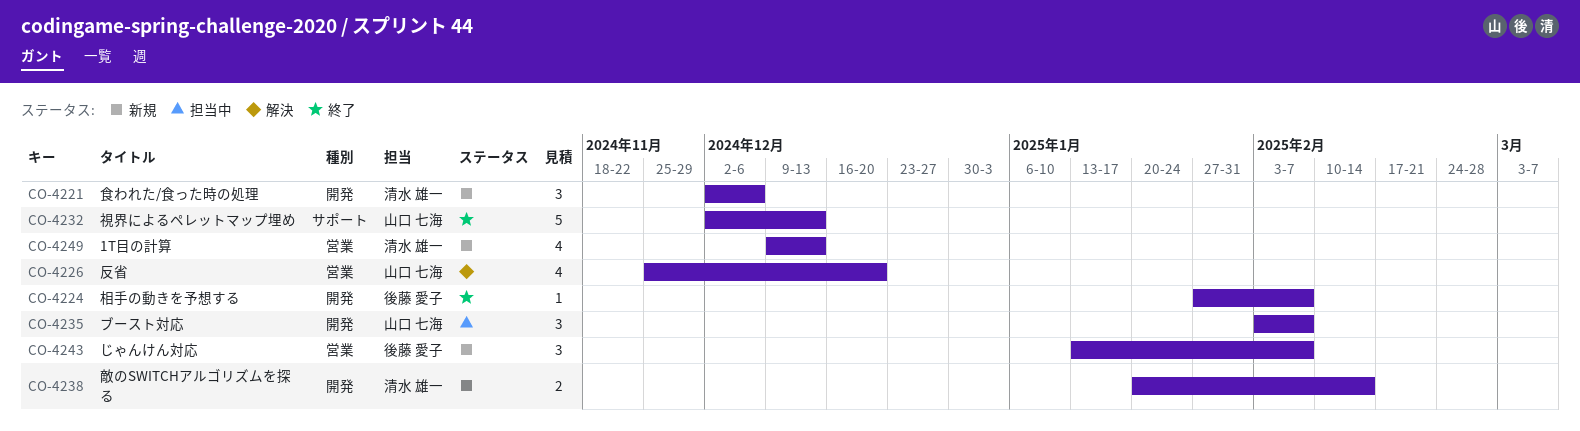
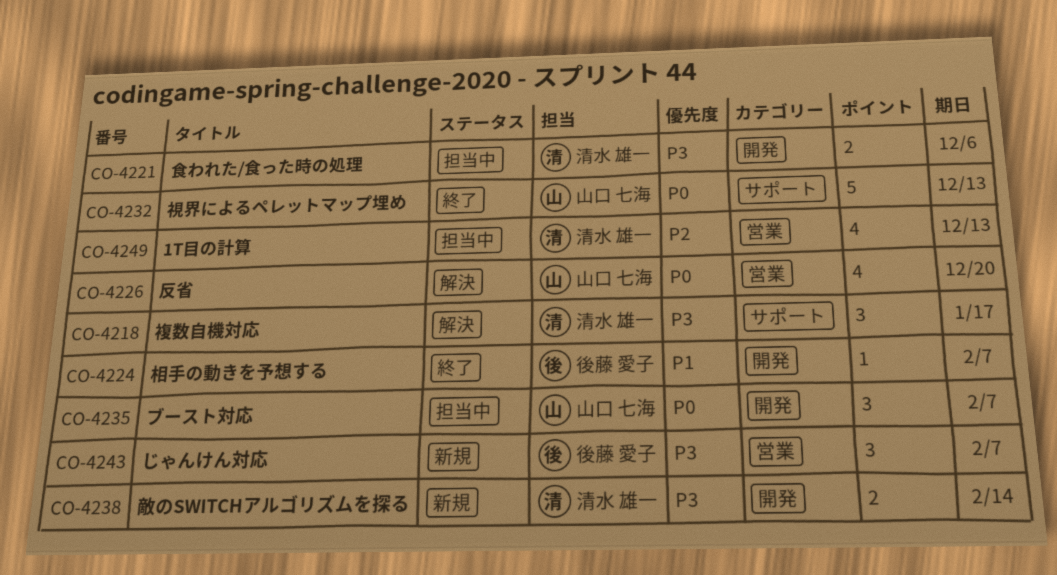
CO-4218: none -> present
CO-4221, status: 新規 -> 担当中
CO-4221, estimate: 3 -> 2
CO-4249, status: 新規 -> 担当中

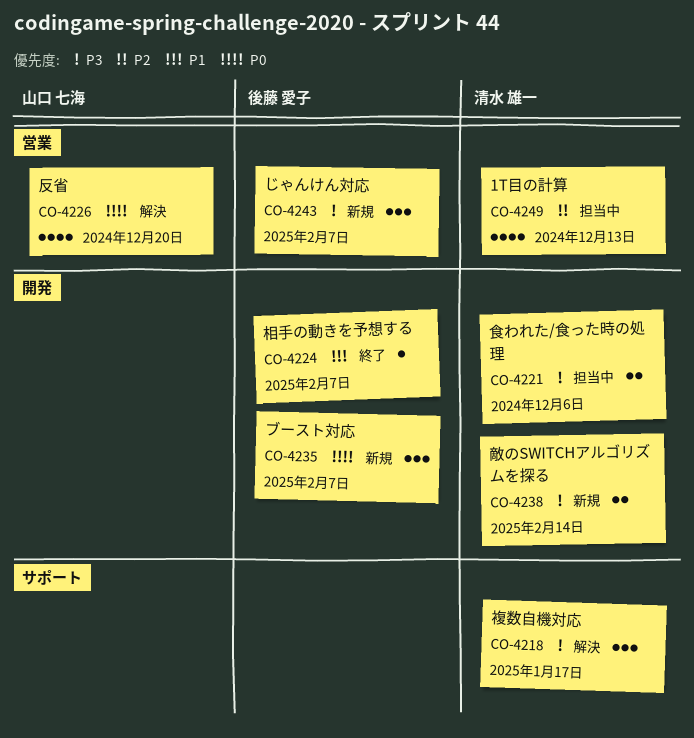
CO-4232: present -> none
CO-4235, status: 担当中 -> 新規
CO-4235, owner: 山口 七海 -> 後藤 愛子

